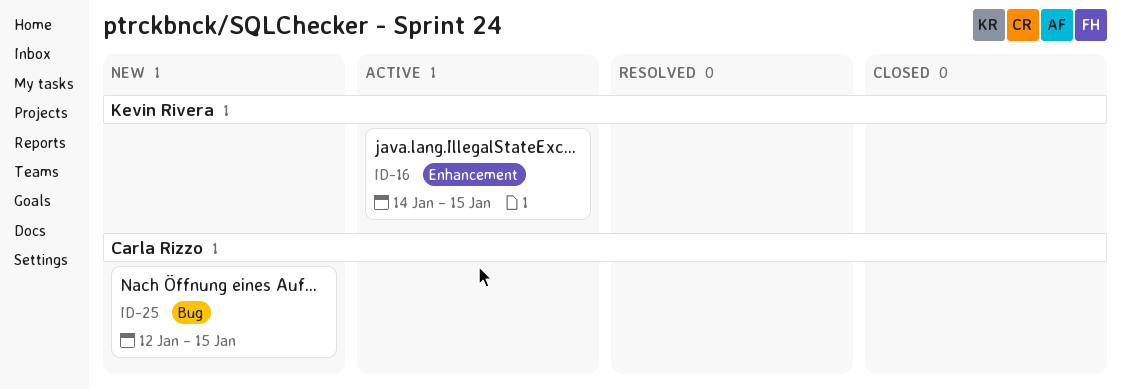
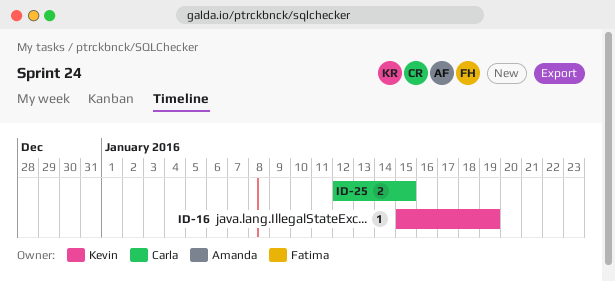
ID-16, start: Jan 14 -> Jan 15
ID-16, due: Jan 15 -> Jan 19

